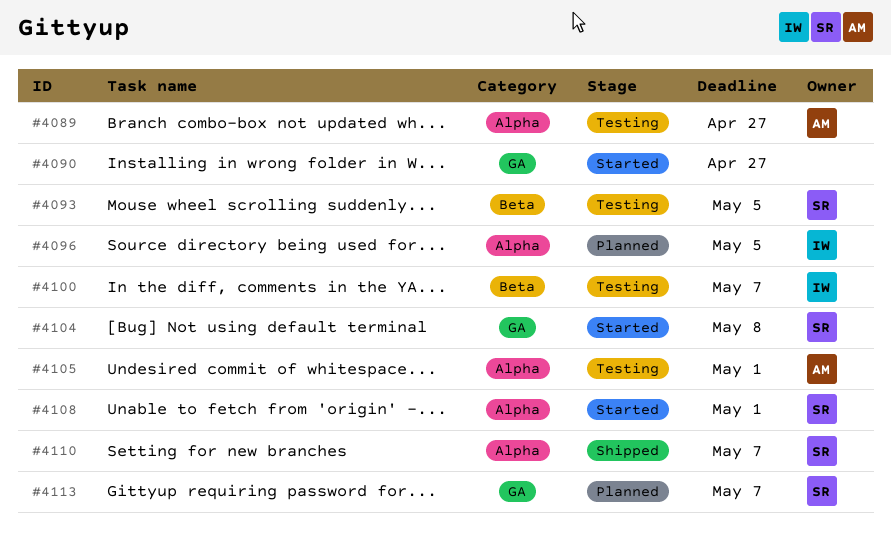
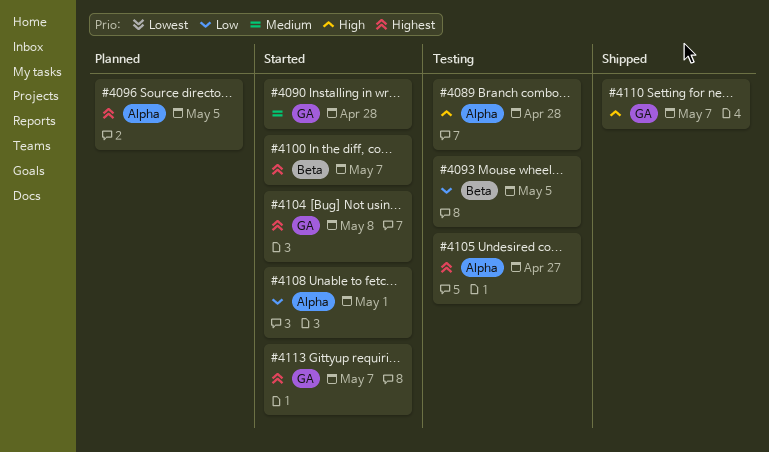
#4089, due: Apr 27 -> Apr 28
#4090, due: Apr 27 -> Apr 28
#4100, status: Testing -> Started
#4105, due: May 1 -> Apr 27
#4110, label: Alpha -> GA
#4113, status: Planned -> Started

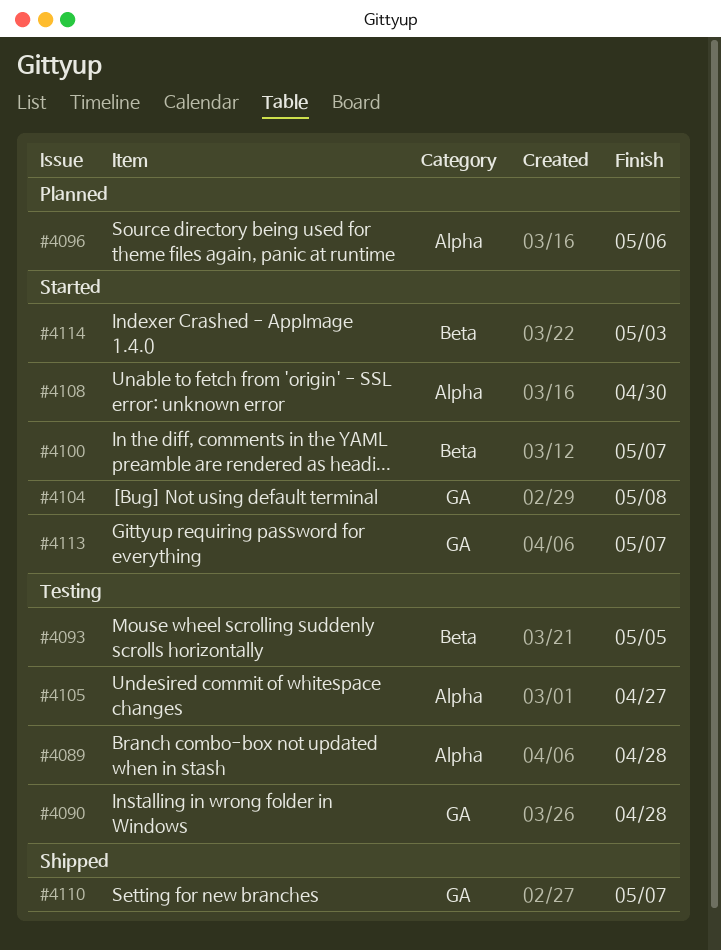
#4090, status: Started -> Testing
#4096, due: May 5 -> May 6
#4108, due: May 1 -> Apr 30
#4114: none -> present

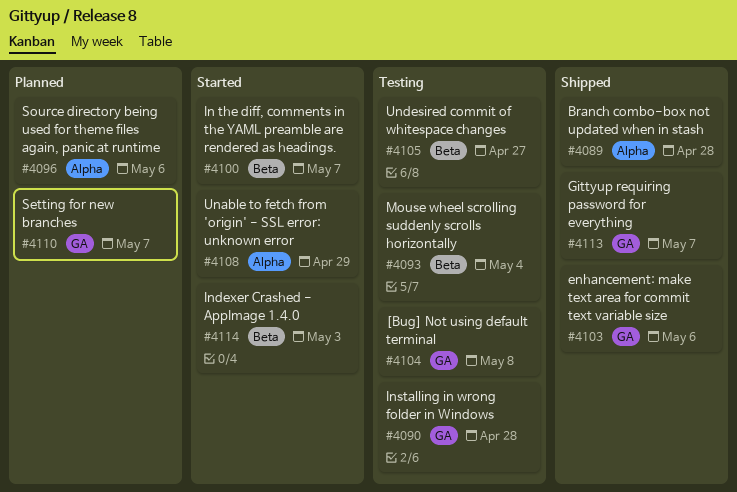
#4089, status: Testing -> Shipped
#4093, due: May 5 -> May 4
#4103: none -> present
#4104, status: Started -> Testing
#4105, label: Alpha -> Beta
#4108, due: Apr 30 -> Apr 29
#4110, status: Shipped -> Planned
#4113, status: Started -> Shipped

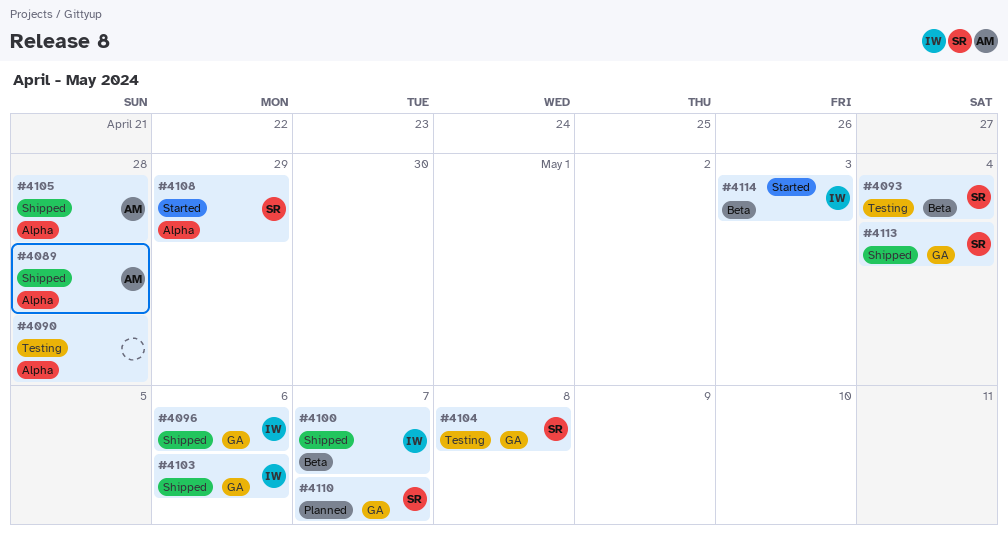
#4090, label: GA -> Alpha
#4096, status: Planned -> Shipped
#4096, label: Alpha -> GA
#4100, status: Started -> Shipped
#4105, status: Testing -> Shipped
#4105, label: Beta -> Alpha
#4105, due: Apr 27 -> Apr 28
#4113, due: May 7 -> May 4

